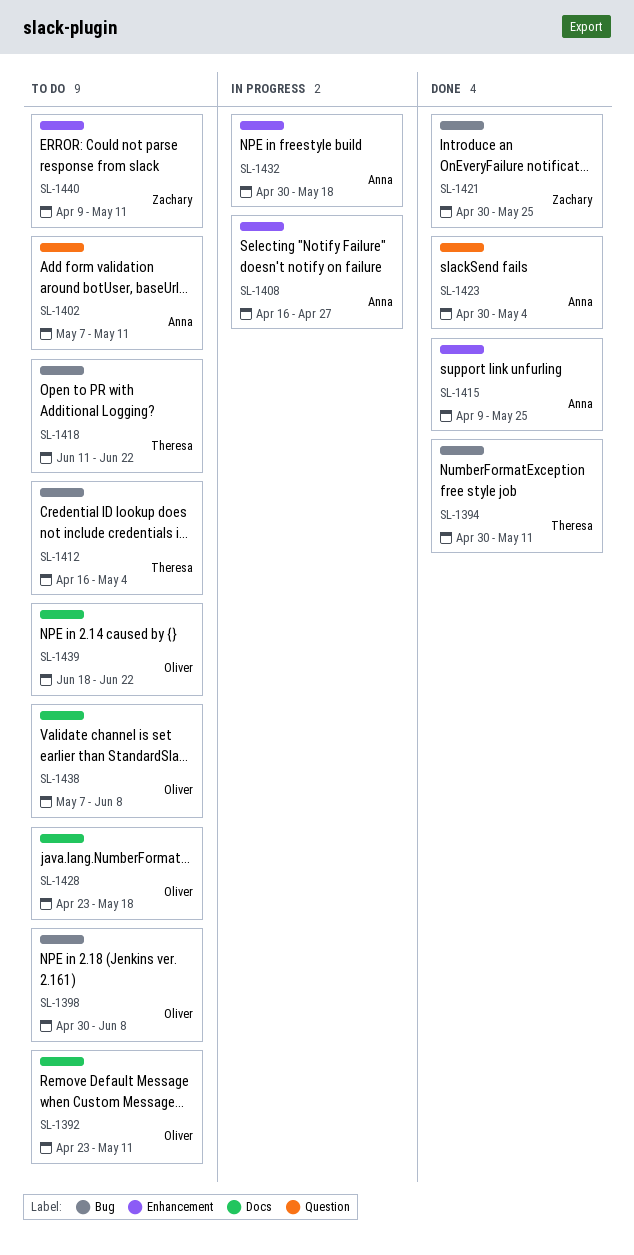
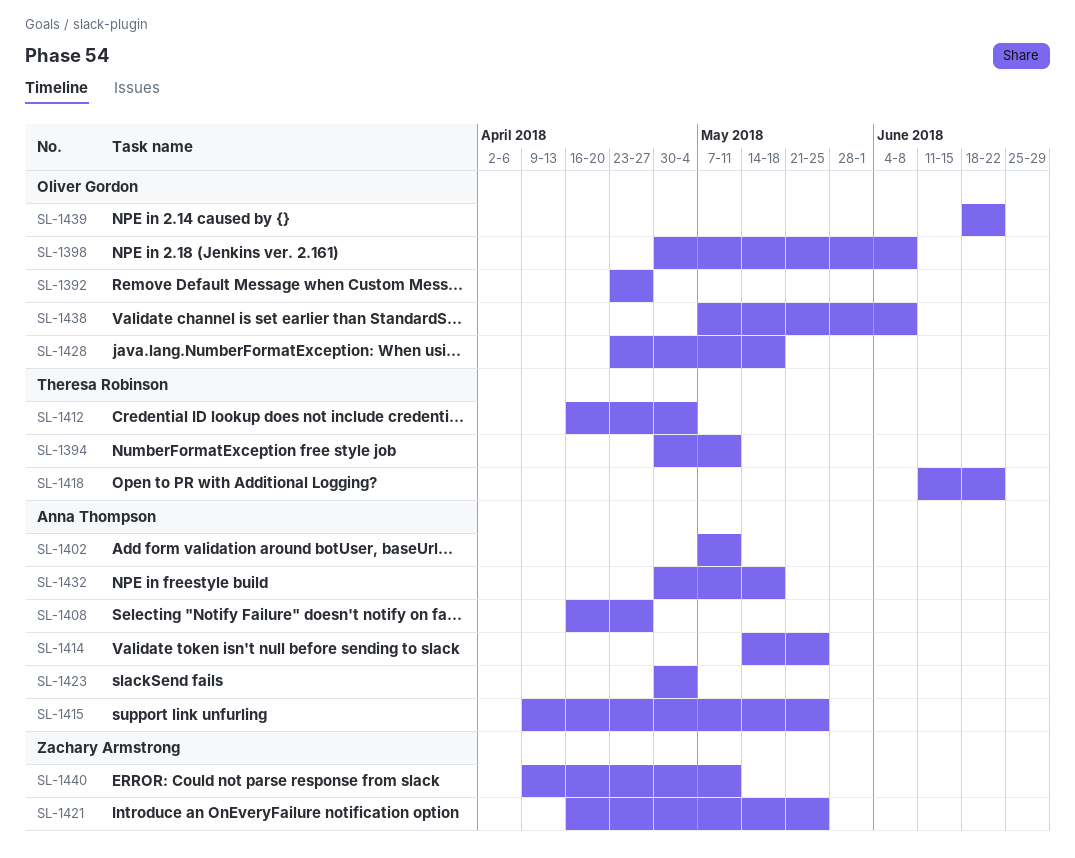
SL-1392, due: May 11 -> Apr 27
SL-1414: none -> present
SL-1421, start: Apr 30 -> Apr 16

